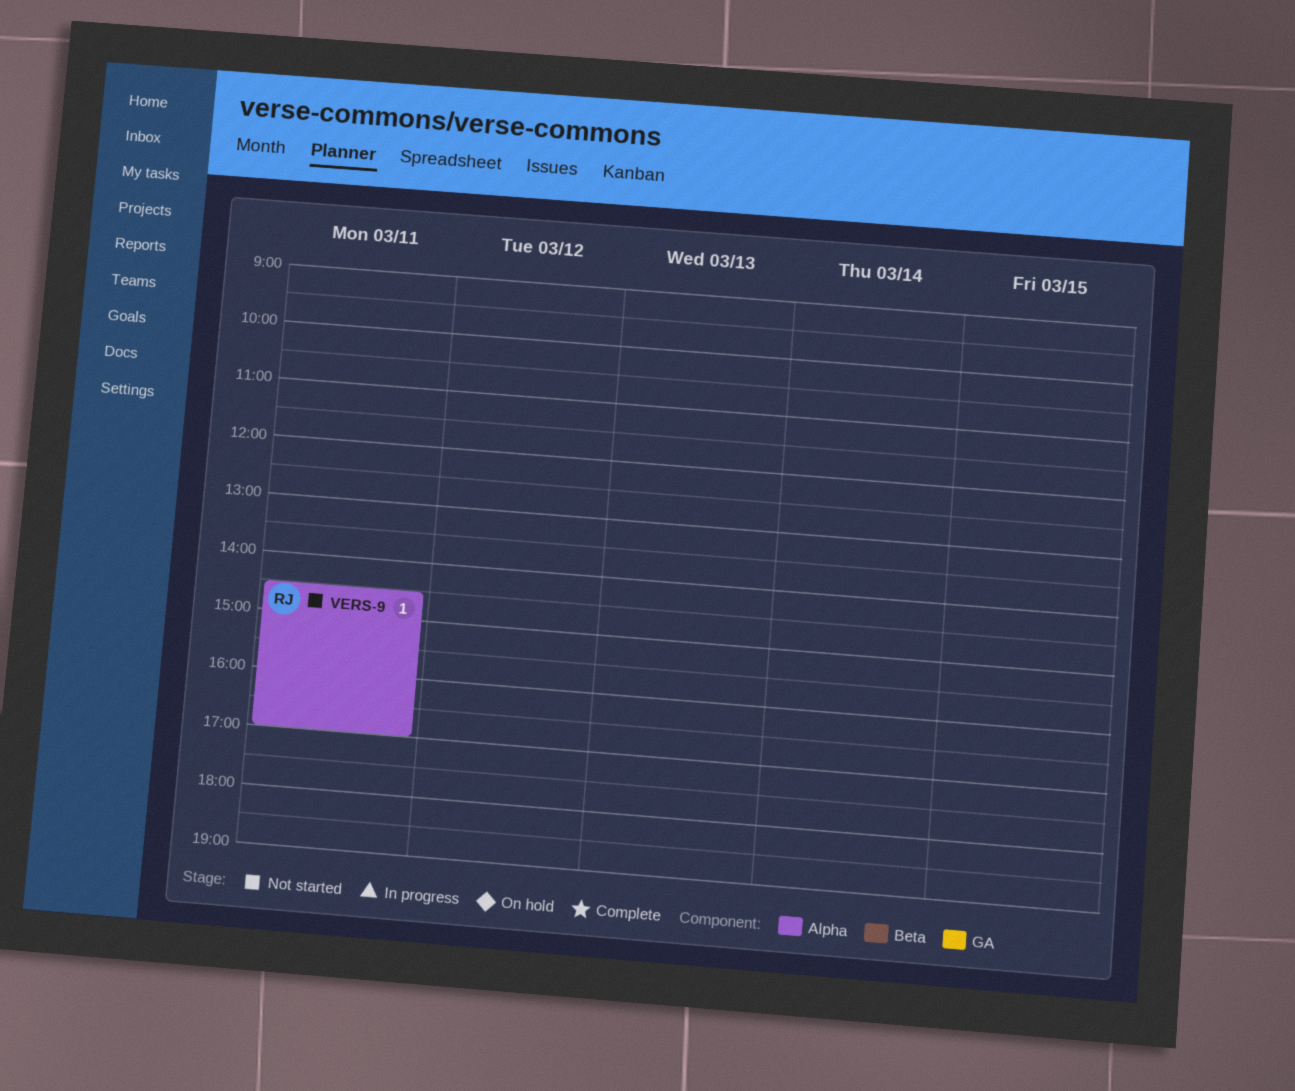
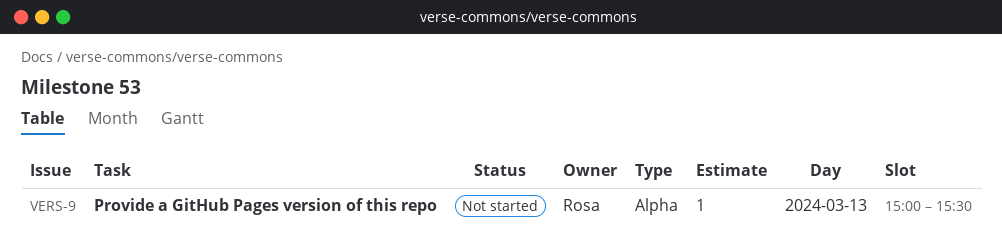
VERS-9, day: Mar 11 -> Mar 13
VERS-9, begins: 14:30 -> 15:00
VERS-9, ends: 17:00 -> 15:30

